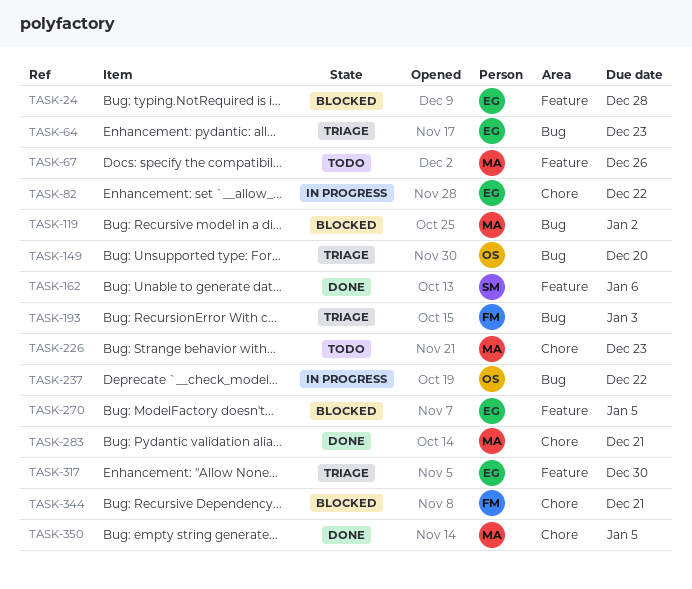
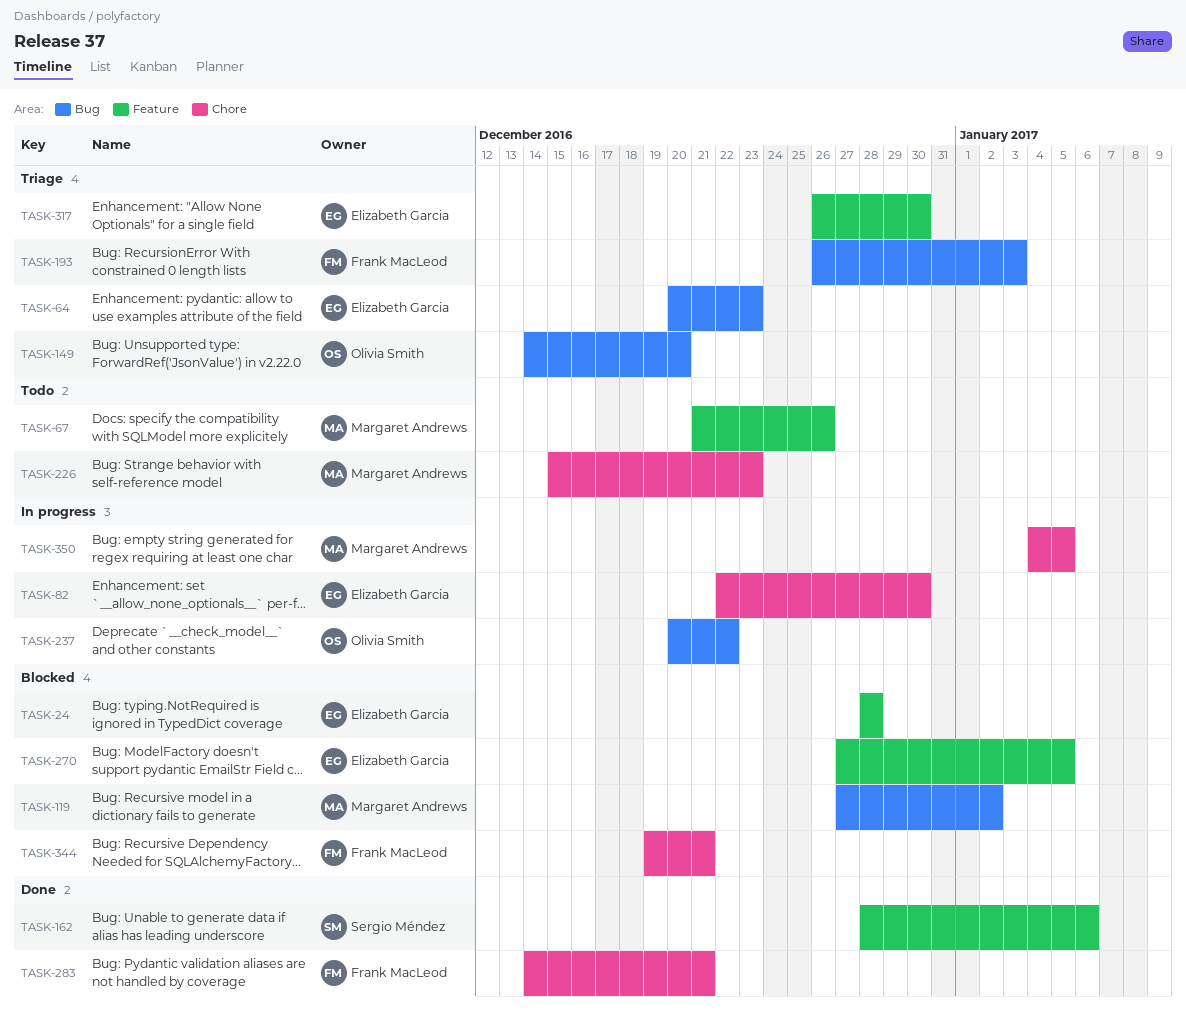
TASK-82, due: Dec 22 -> Dec 30
TASK-283, owner: Margaret Andrews -> Frank MacLeod
TASK-350, status: Done -> In progress

